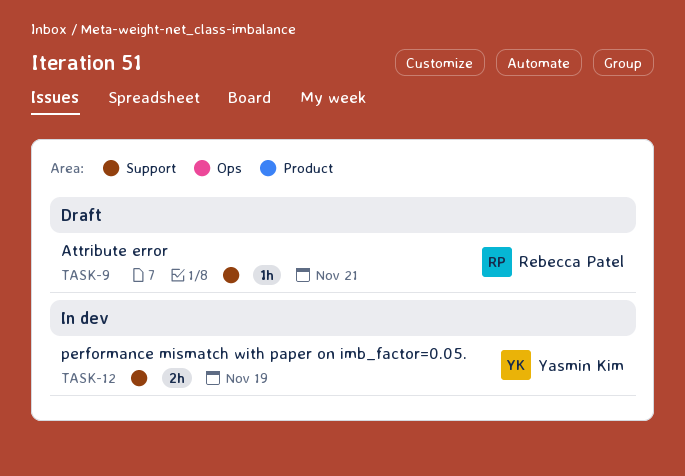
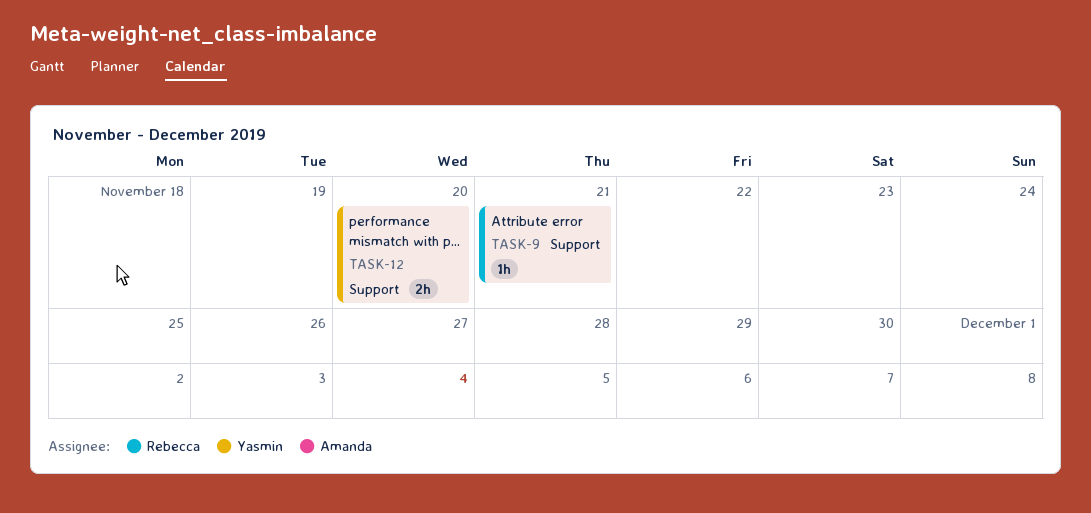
TASK-12, due: Nov 19 -> Nov 20

